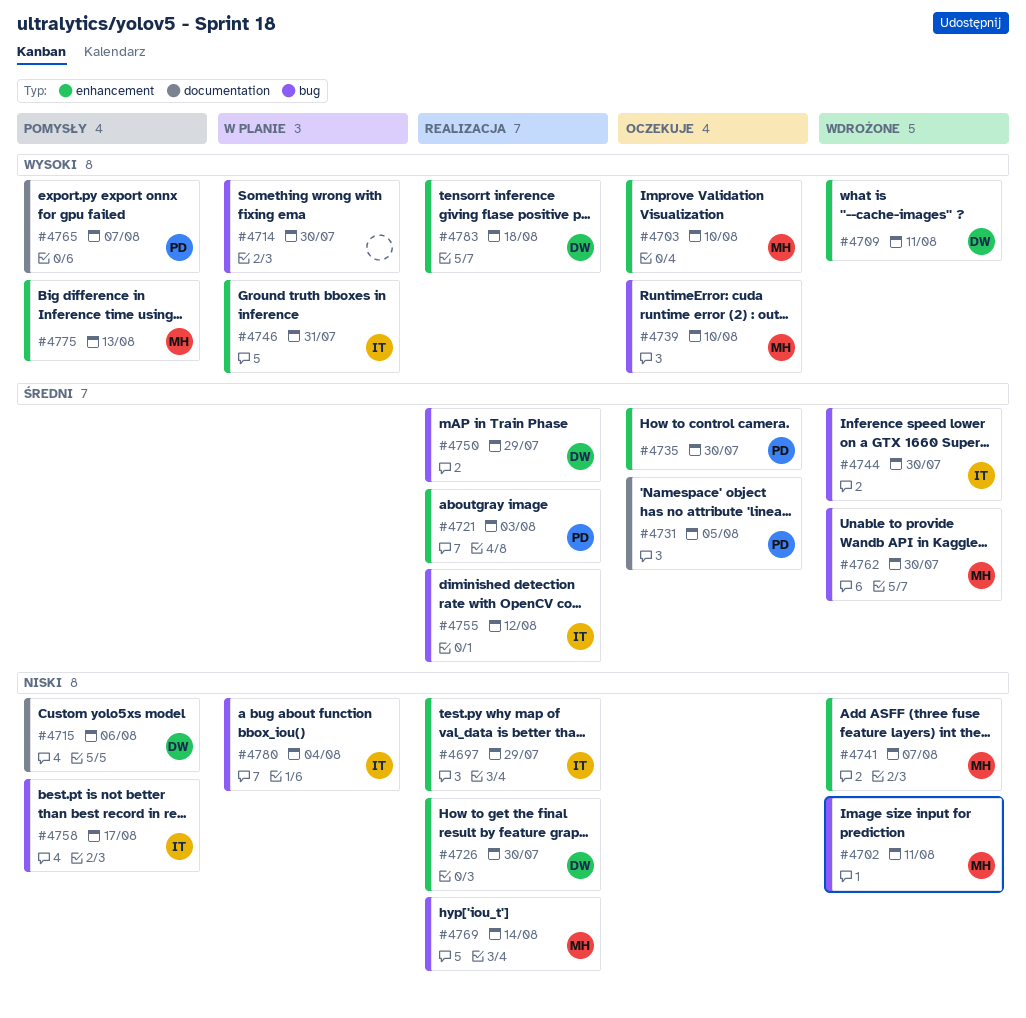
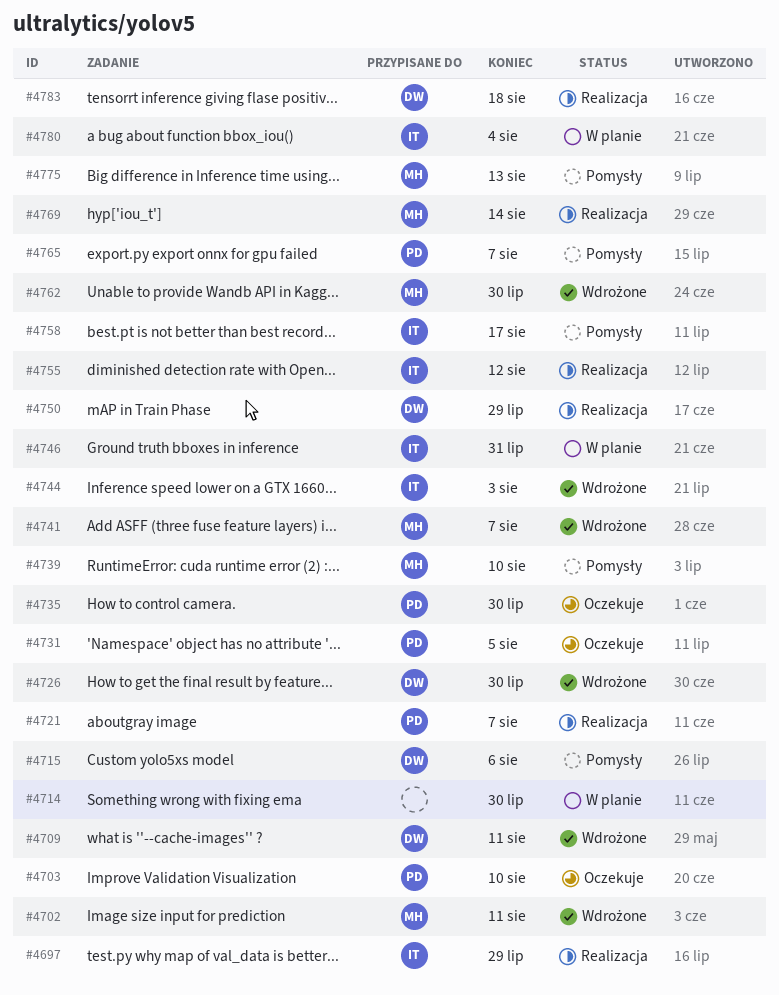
#4703, owner: MH -> PD
#4721, due: Aug 3 -> Aug 7
#4726, status: Realizacja -> Wdrożone
#4739, status: Oczekuje -> Pomysły
#4744, due: Jul 30 -> Aug 3

